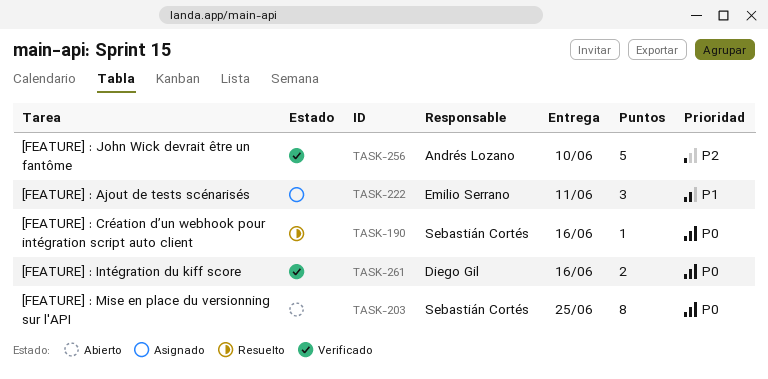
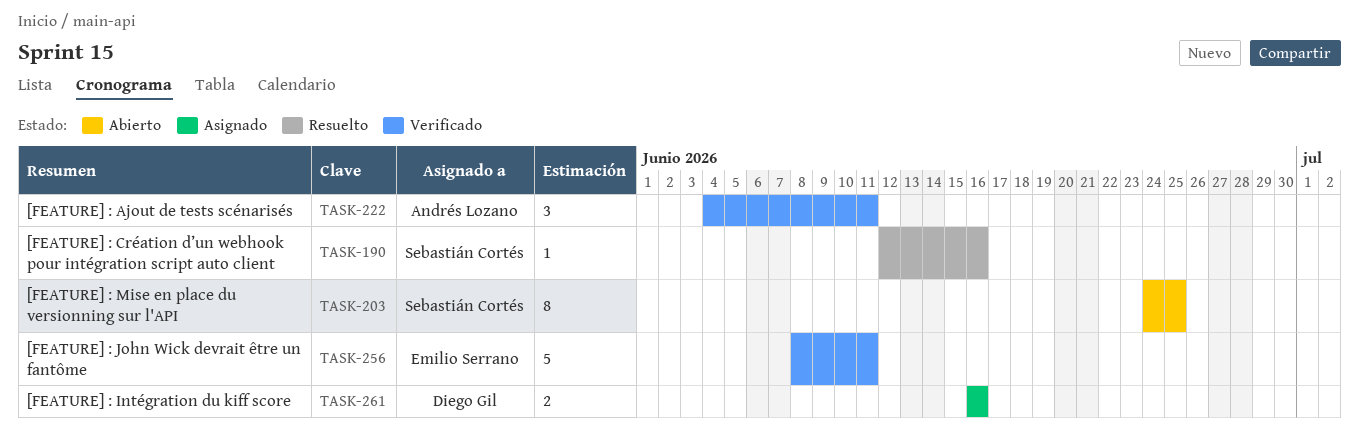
TASK-222, status: Asignado -> Verificado
TASK-222, owner: Emilio Serrano -> Andrés Lozano
TASK-256, owner: Andrés Lozano -> Emilio Serrano
TASK-256, due: Jun 10 -> Jun 11
TASK-261, status: Verificado -> Asignado

